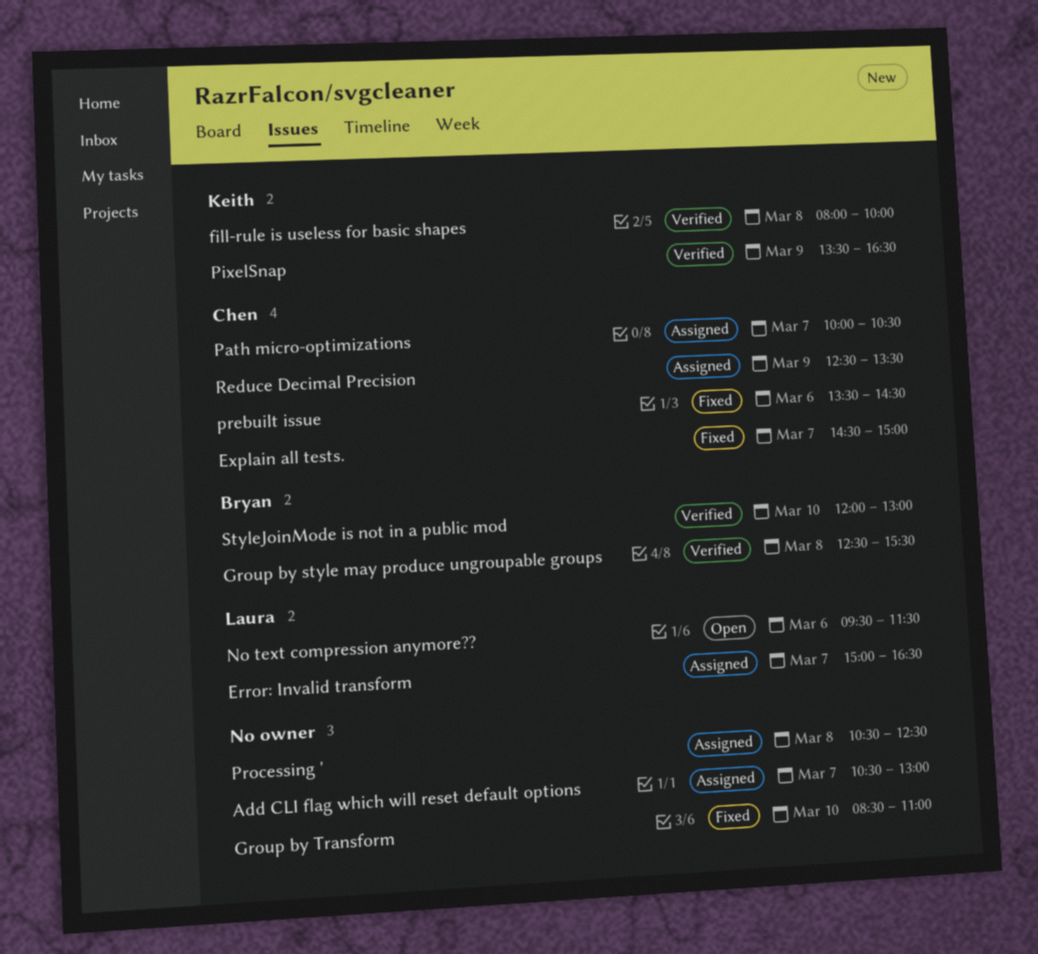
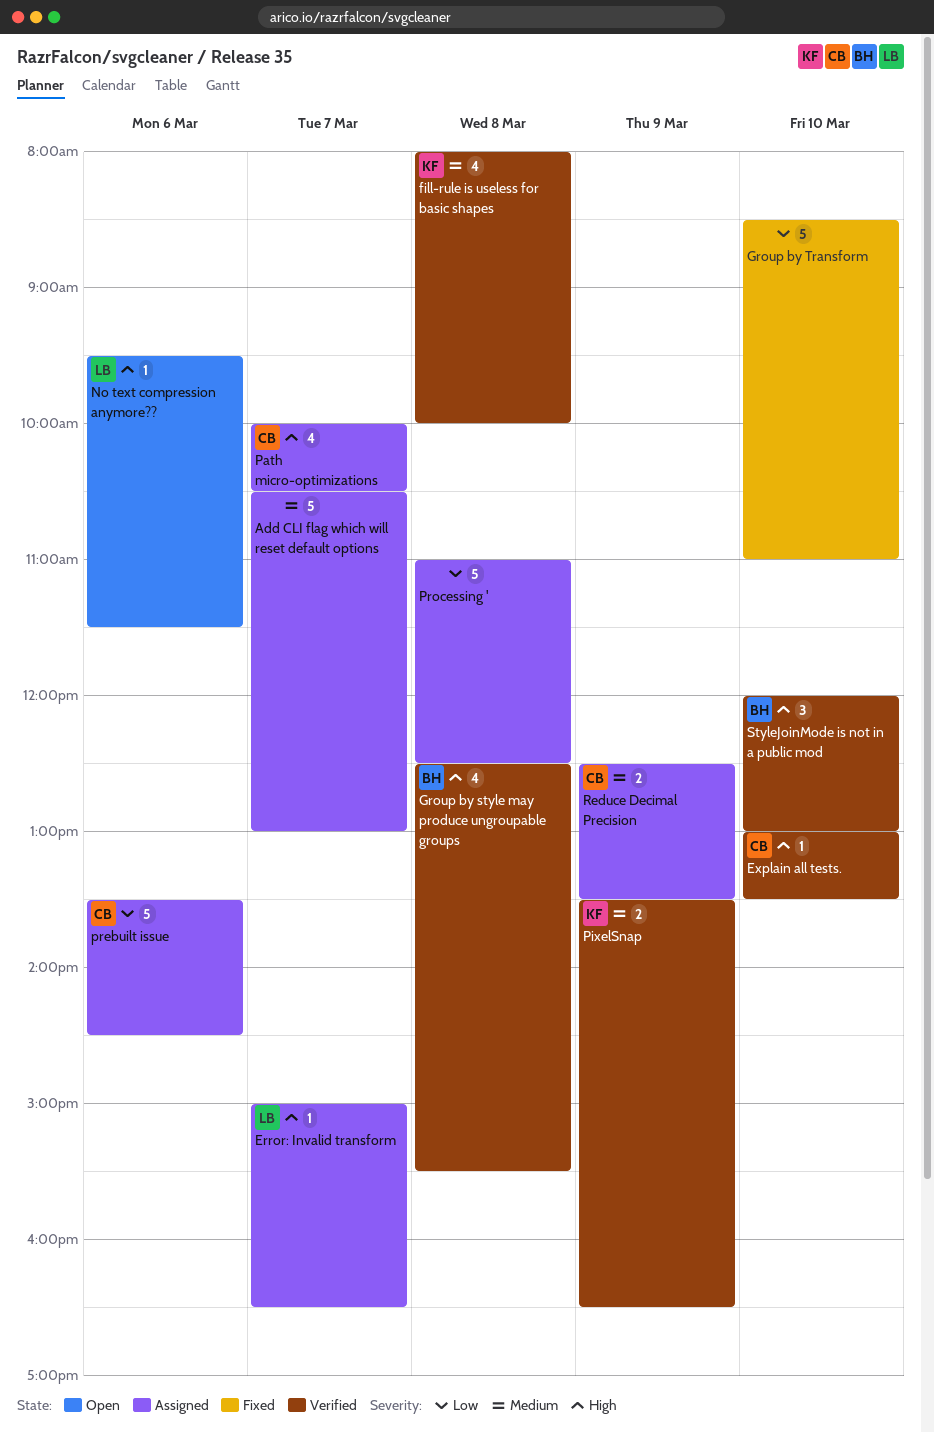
Explain all tests., status: Fixed -> Verified
Explain all tests., day: Mar 7 -> Mar 10
Explain all tests., begins: 14:30 -> 13:00
Explain all tests., ends: 15:00 -> 13:30
prebuilt issue, status: Fixed -> Assigned
Processing ', begins: 10:30 -> 11:00

